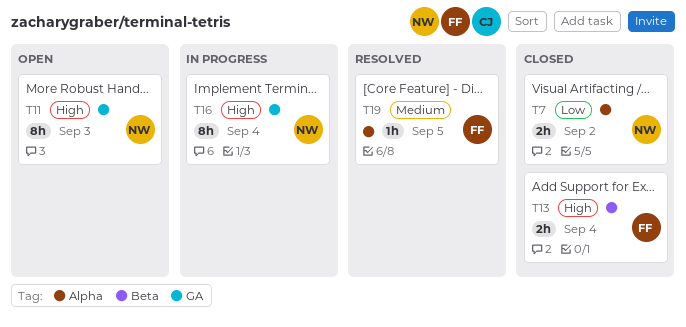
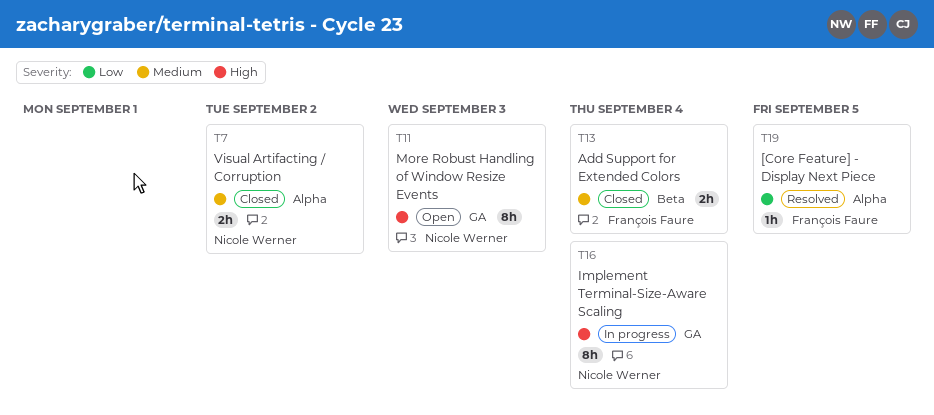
T7, priority: Low -> Medium
T13, priority: High -> Medium
T19, priority: Medium -> Low

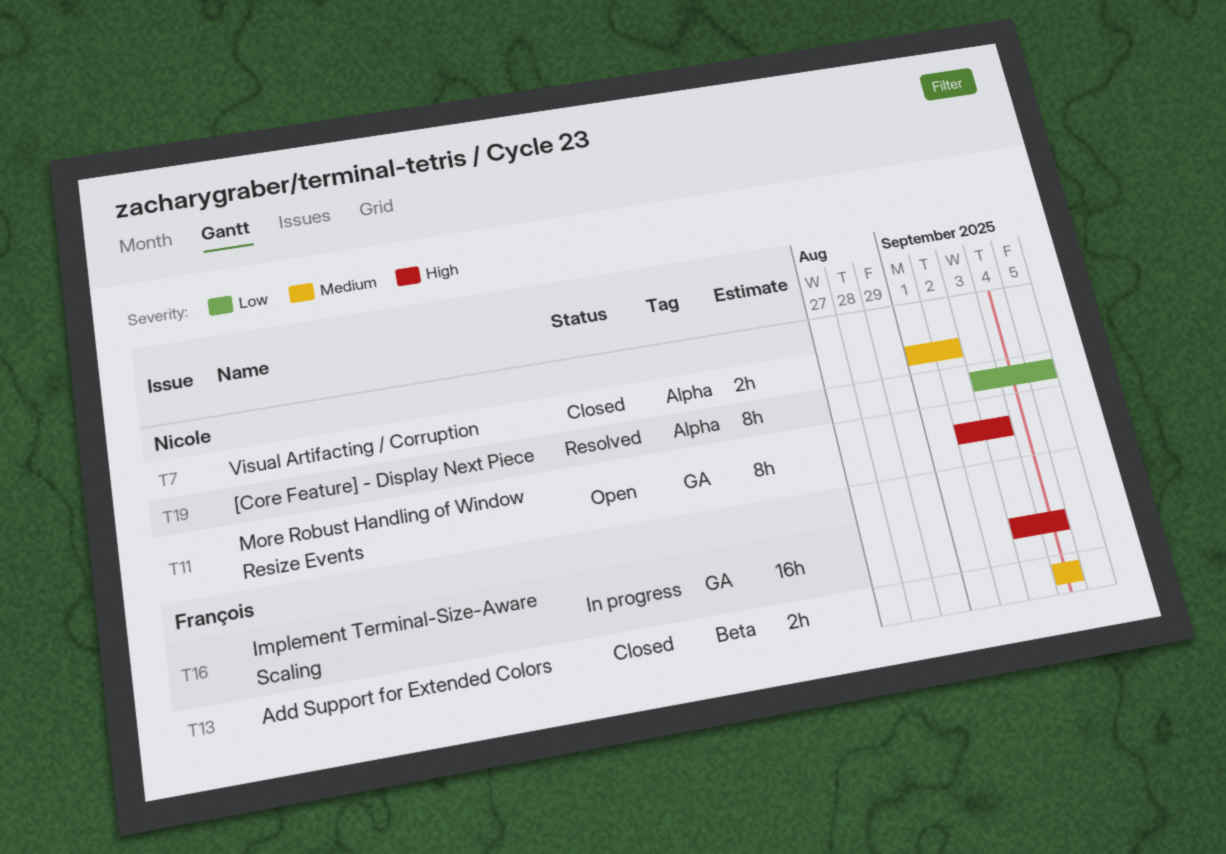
T16, owner: Nicole Werner -> François Faure
T16, estimate: 8h -> 16h
T19, owner: François Faure -> Nicole Werner
T19, estimate: 1h -> 8h

